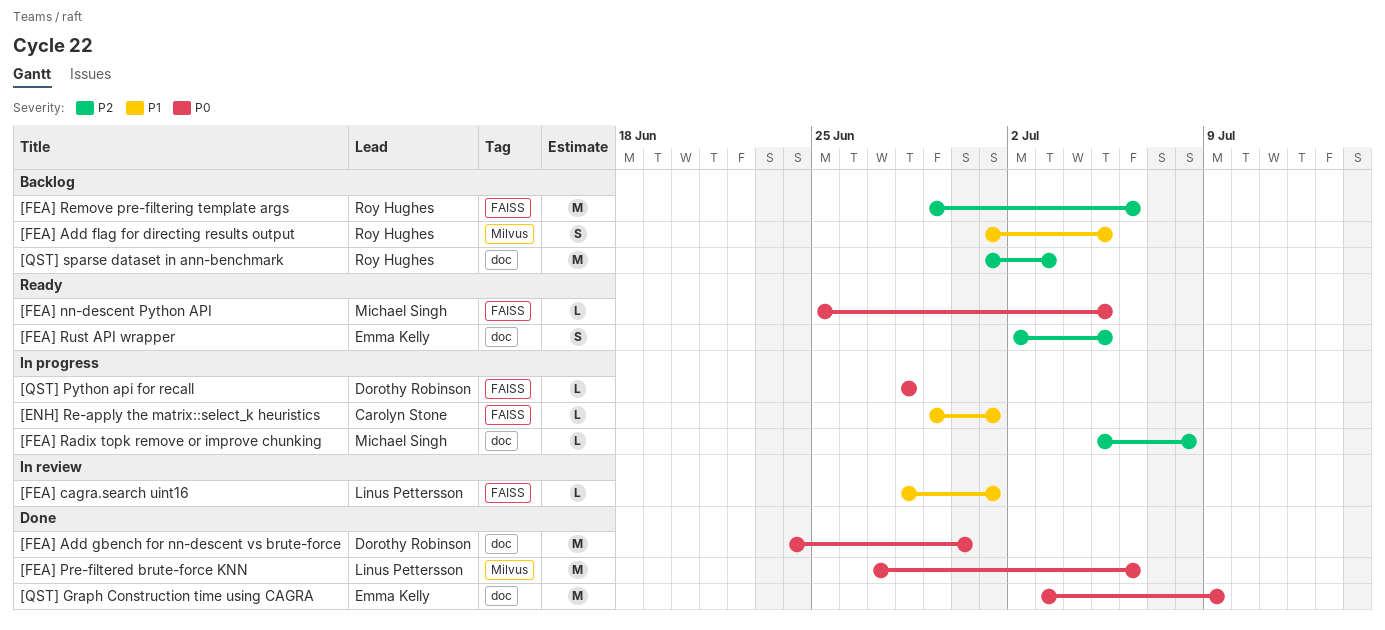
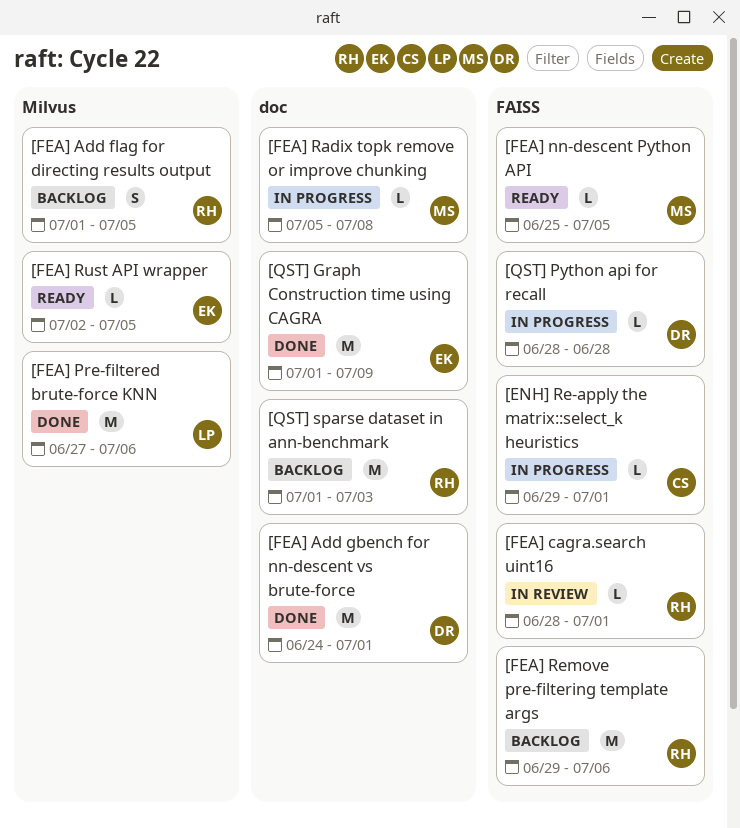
[FEA] Add gbench for nn-descent vs brute-force, due: Jun 30 -> Jul 1
[FEA] cagra.search uint16, owner: Linus Pettersson -> Roy Hughes
[FEA] Rust API wrapper, label: doc -> Milvus
[FEA] Rust API wrapper, estimate: S -> L
[QST] Graph Construction time using CAGRA, start: Jul 3 -> Jul 1

